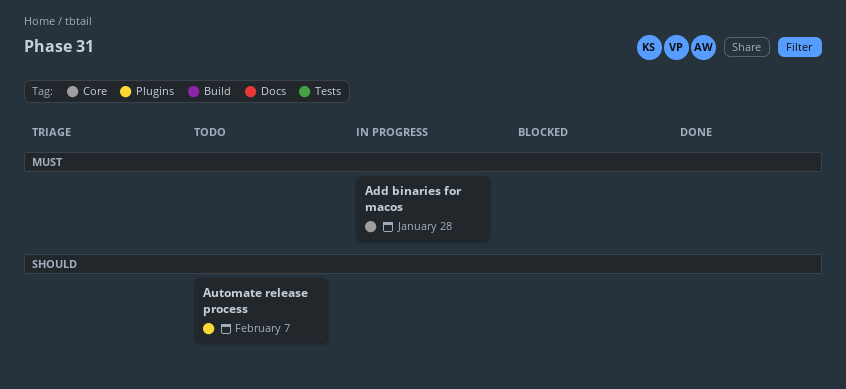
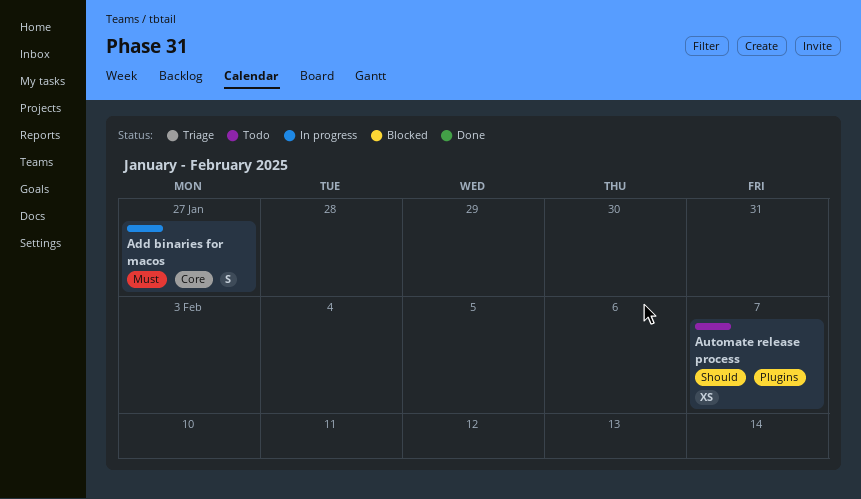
Add binaries for macos, due: Jan 28 -> Jan 27

